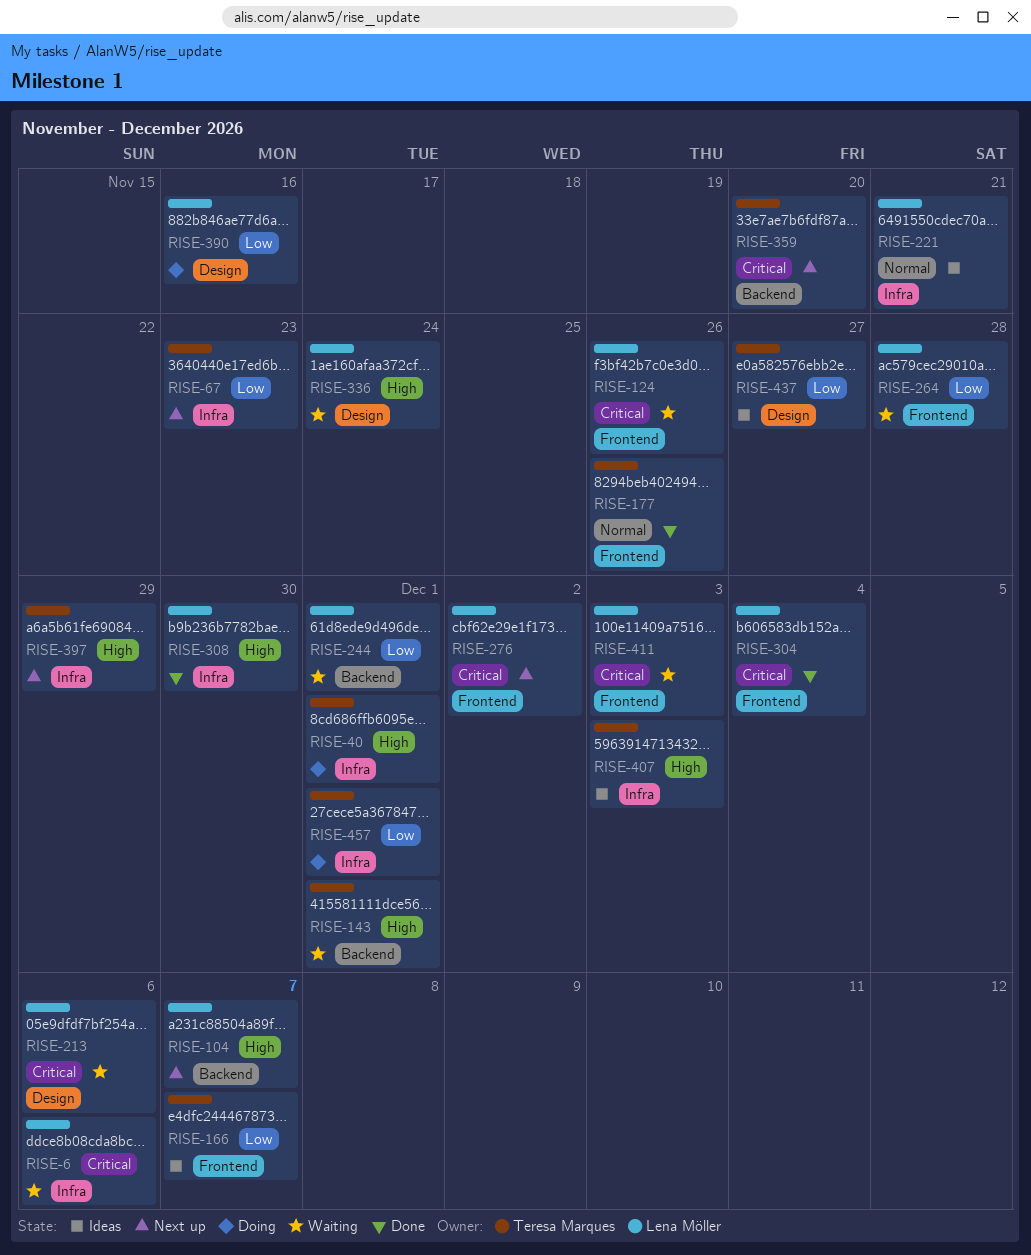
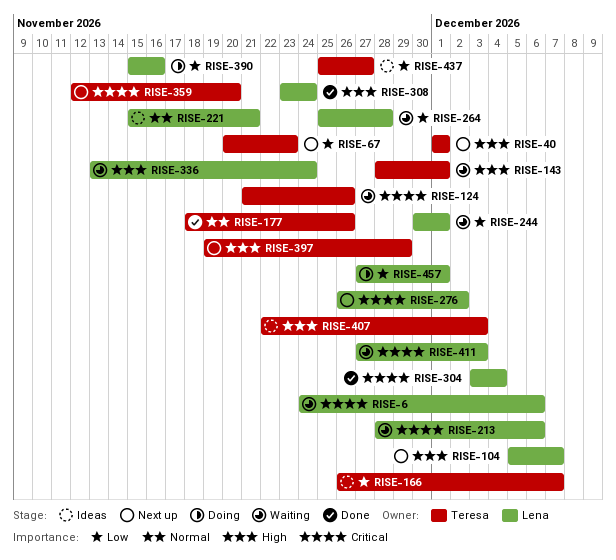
RISE-40, status: Doing -> Next up
RISE-124, owner: Lena Möller -> Teresa Marques
RISE-308, due: Nov 30 -> Nov 24
RISE-457, owner: Teresa Marques -> Lena Möller

